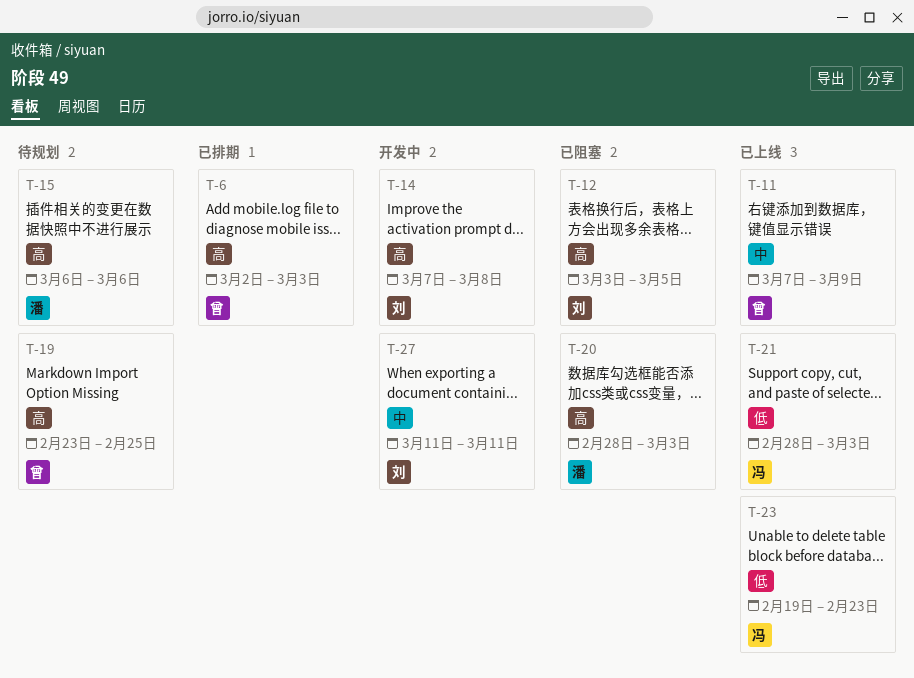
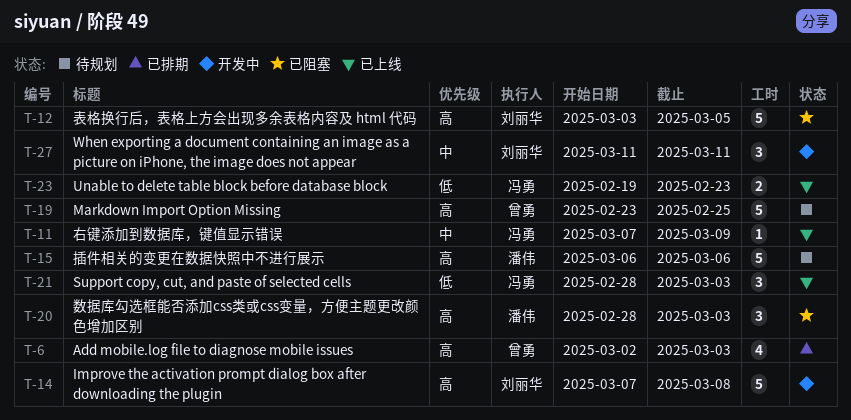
T-11, owner: 曾勇 -> 冯勇

